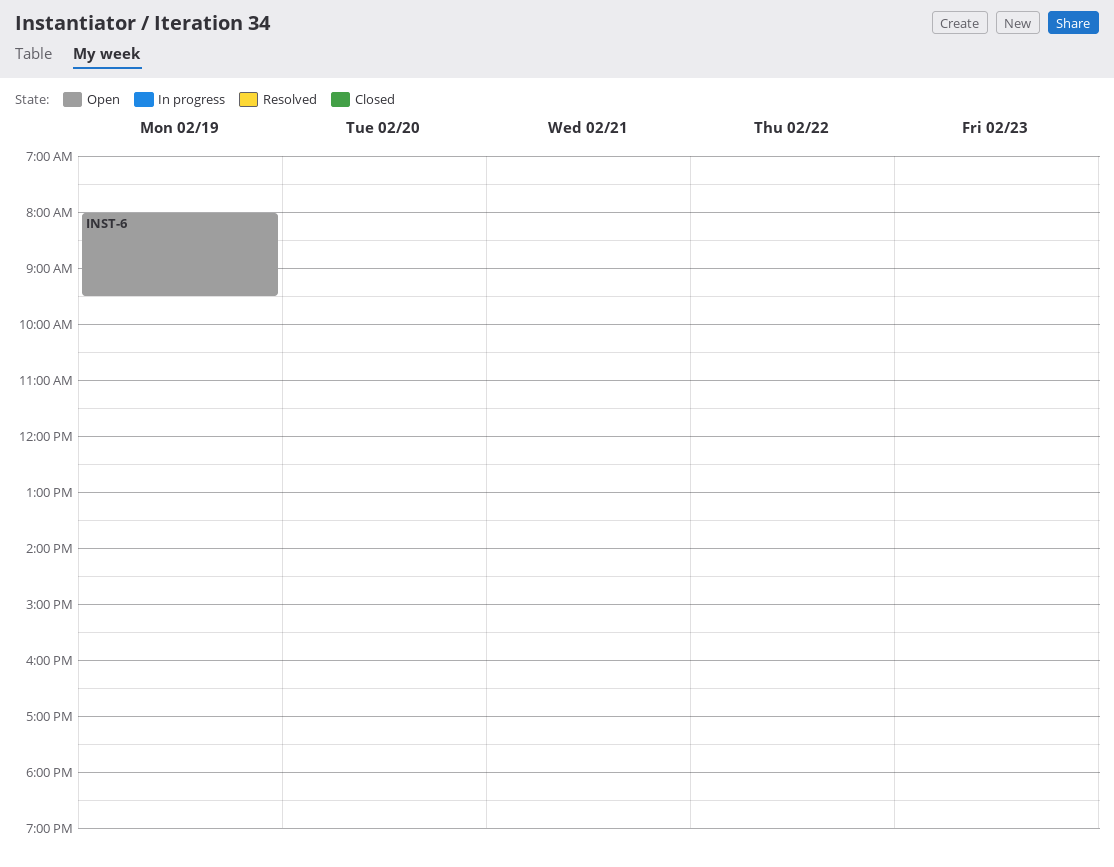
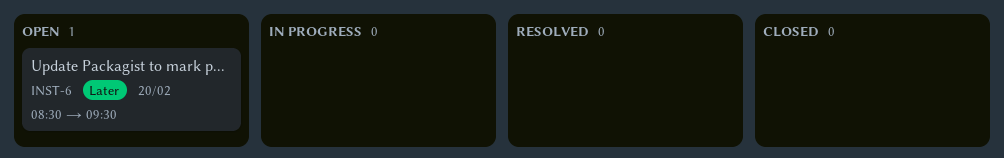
INST-6, day: Feb 19 -> Feb 20
INST-6, begins: 08:00 -> 08:30

